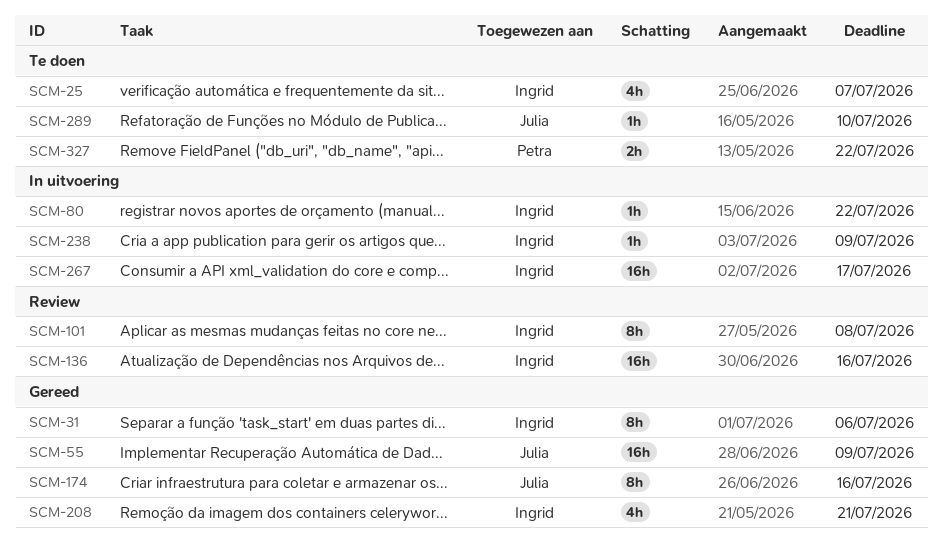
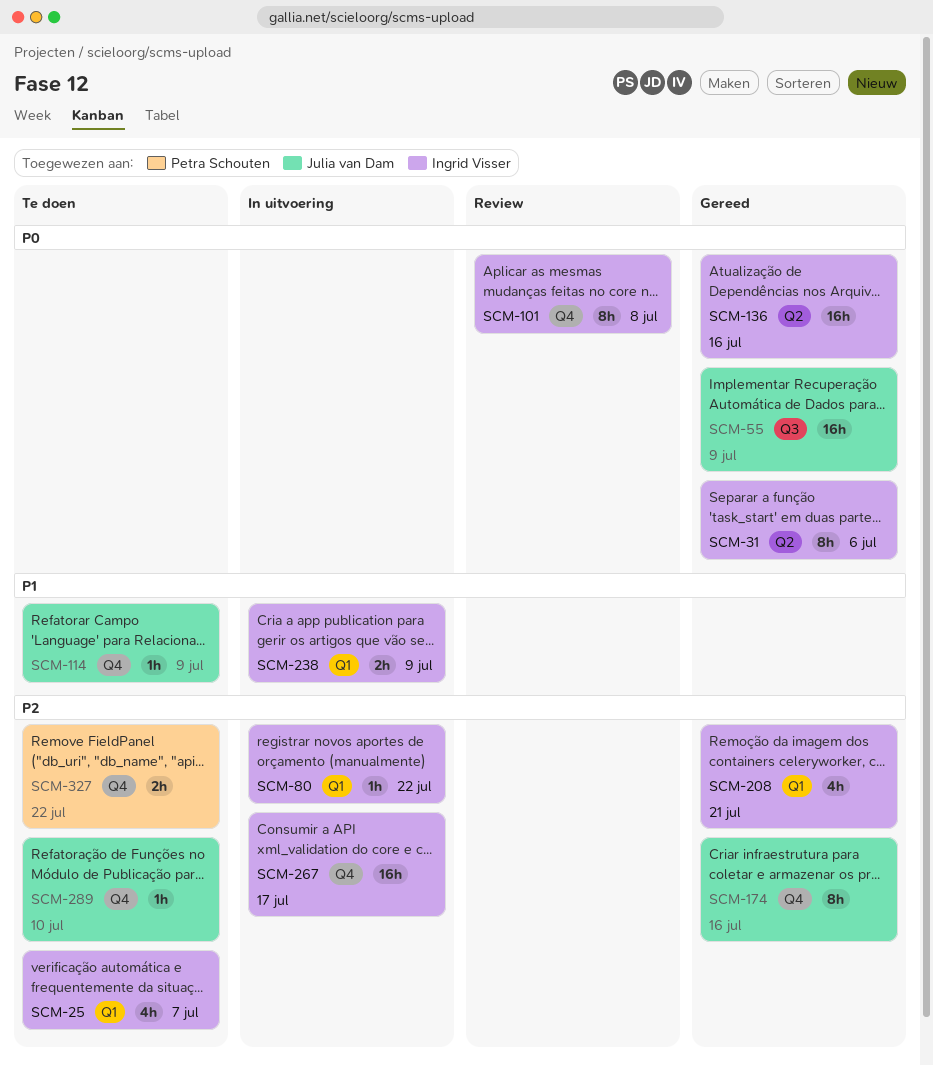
SCM-114: none -> present
SCM-136, status: Review -> Gereed
SCM-238, estimate: 1h -> 2h

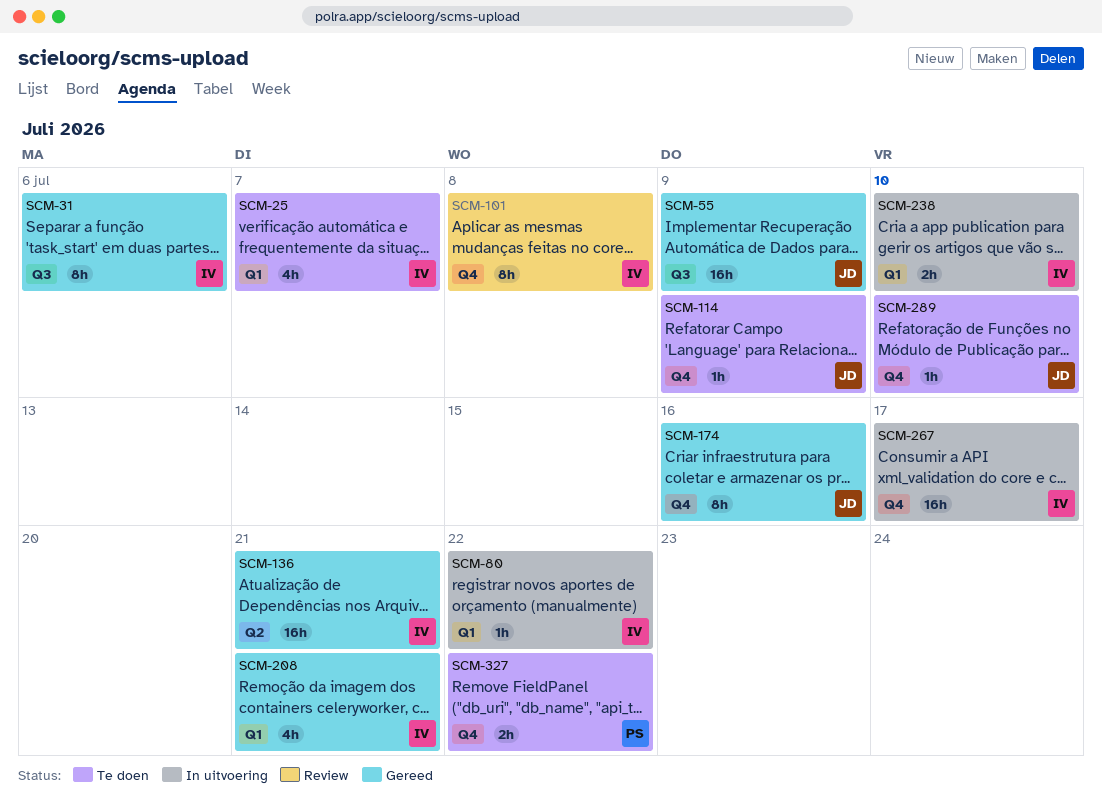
SCM-31, label: Q2 -> Q3
SCM-136, due: Jul 16 -> Jul 21
SCM-238, due: Jul 9 -> Jul 10

